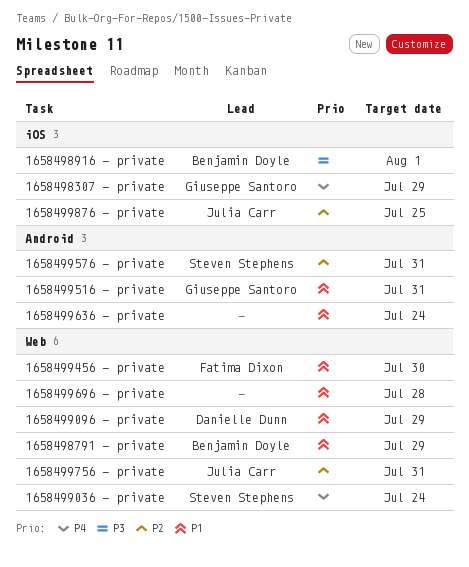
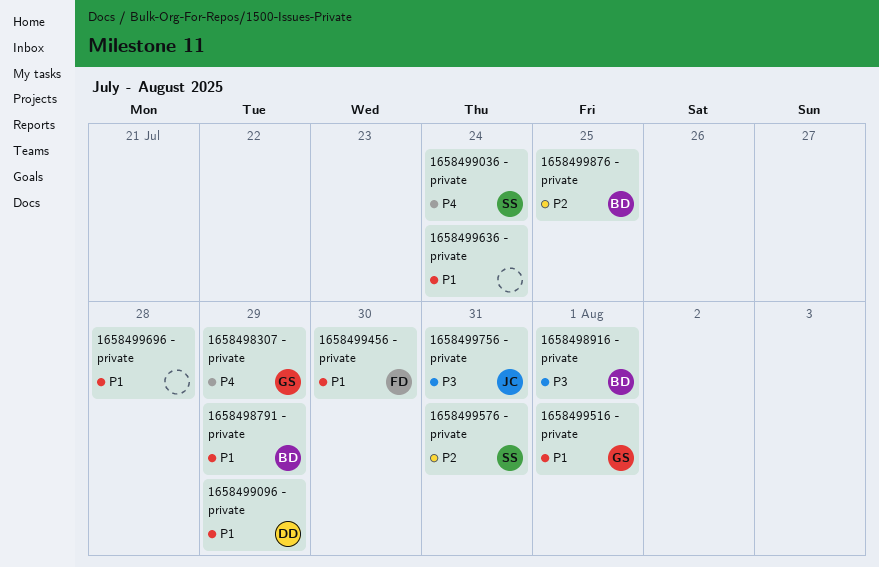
1658499516 - private, due: Jul 31 -> Aug 1
1658499756 - private, priority: P2 -> P3
1658499876 - private, owner: Julia Carr -> Benjamin Doyle

